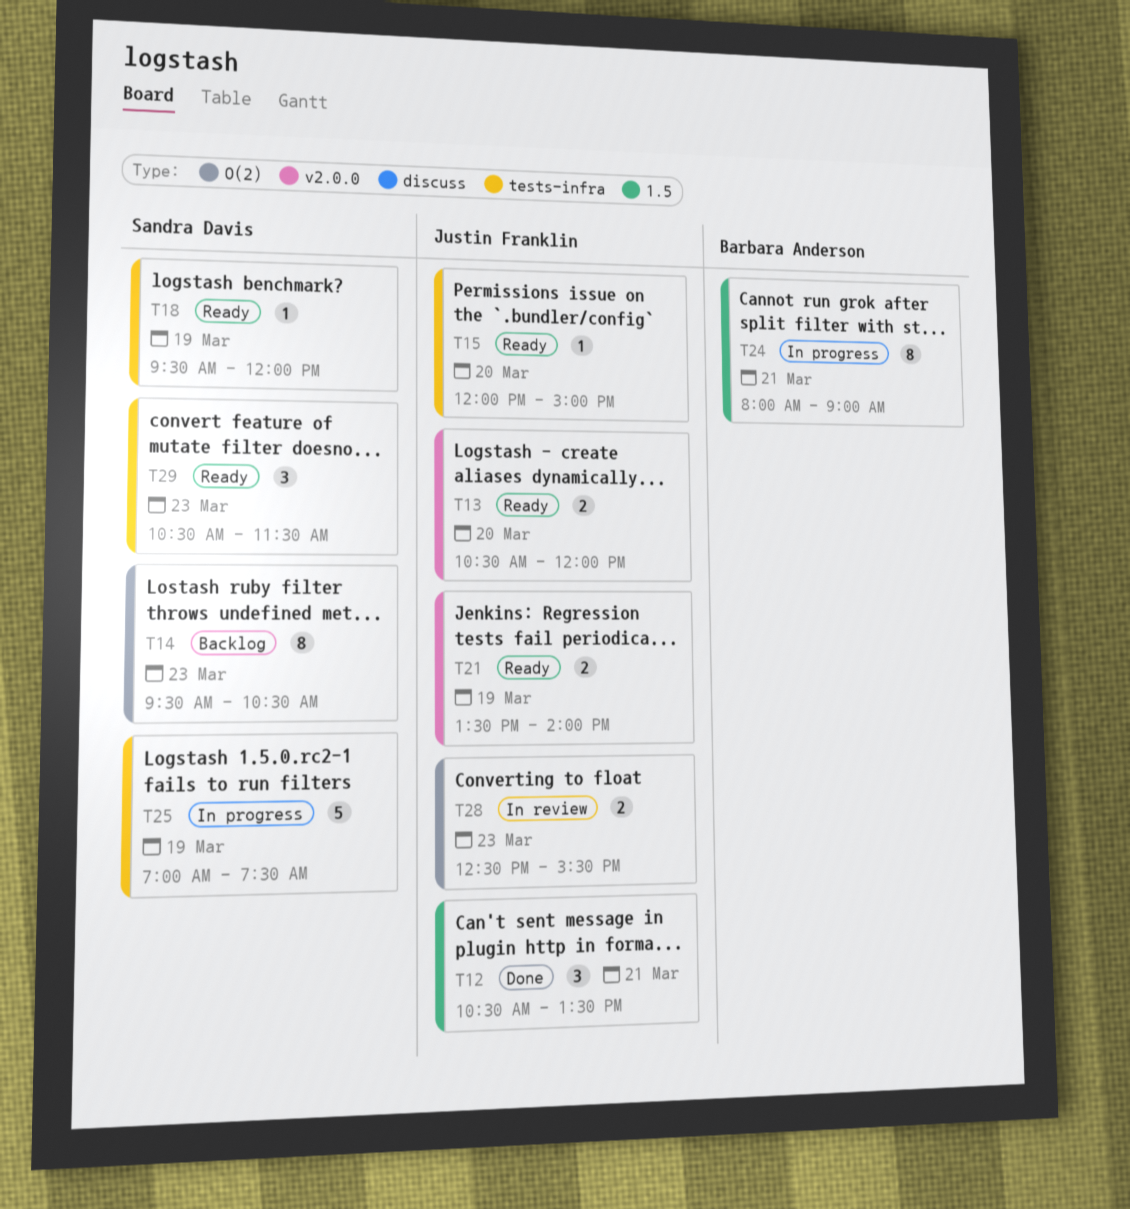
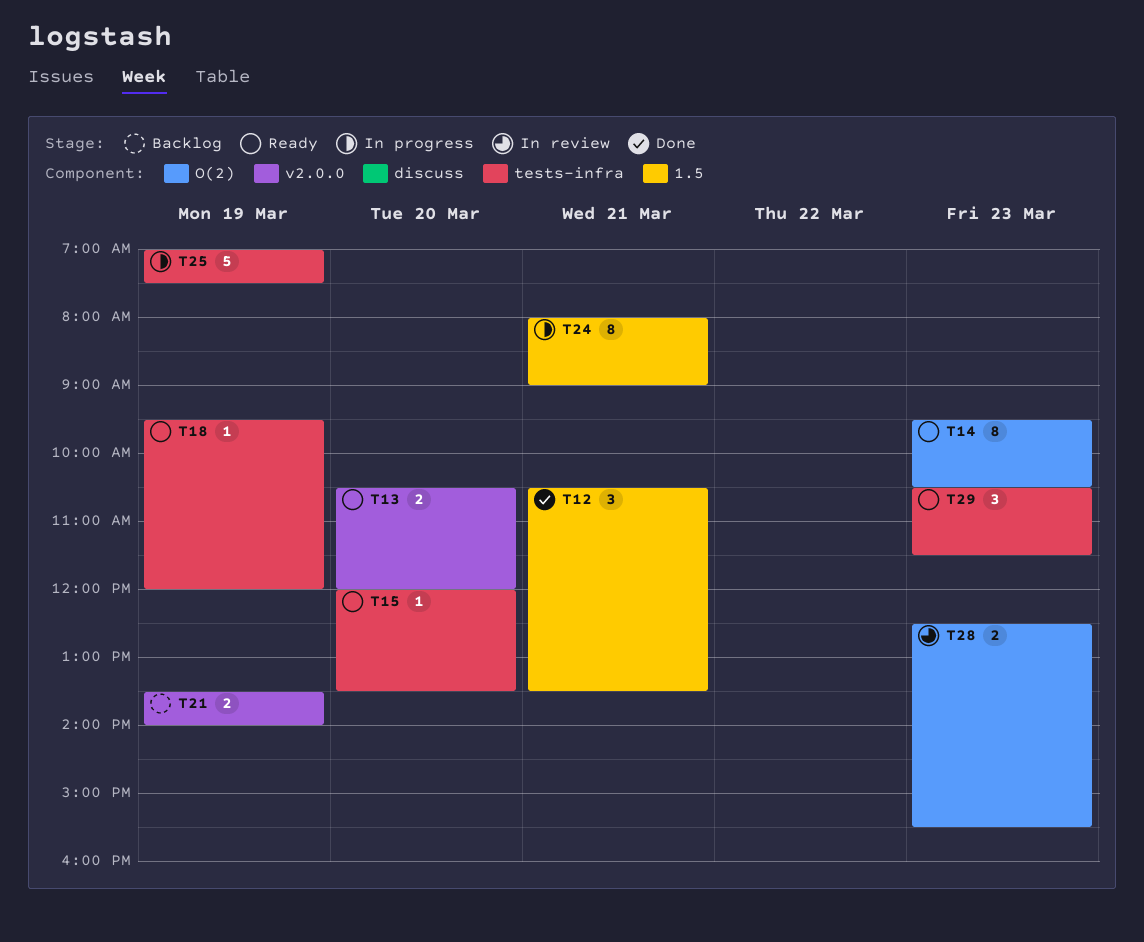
T14, status: Backlog -> Ready
T15, ends: 15:00 -> 13:30
T21, status: Ready -> Backlog

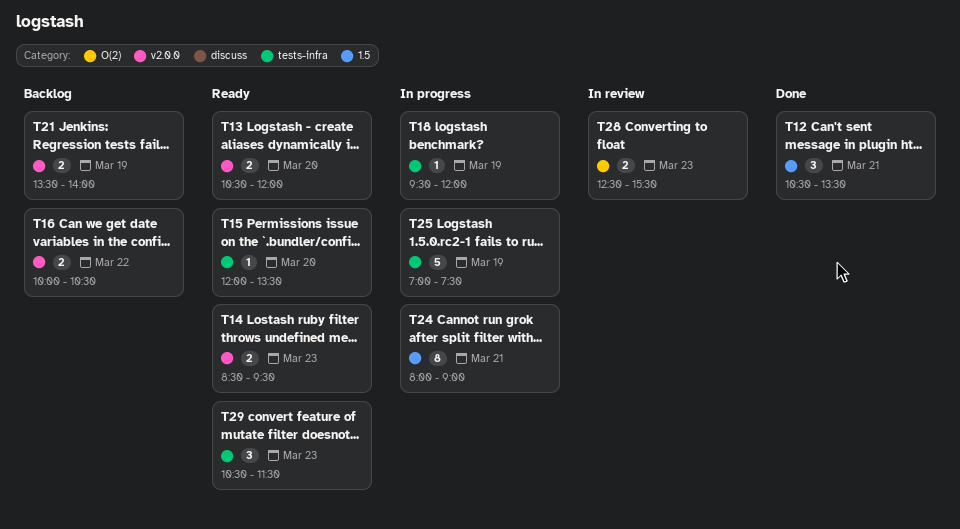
T14, label: O(2) -> v2.0.0
T14, estimate: 8 -> 2
T14, begins: 09:30 -> 08:30
T14, ends: 10:30 -> 09:30
T16: none -> present
T18, status: Ready -> In progress

